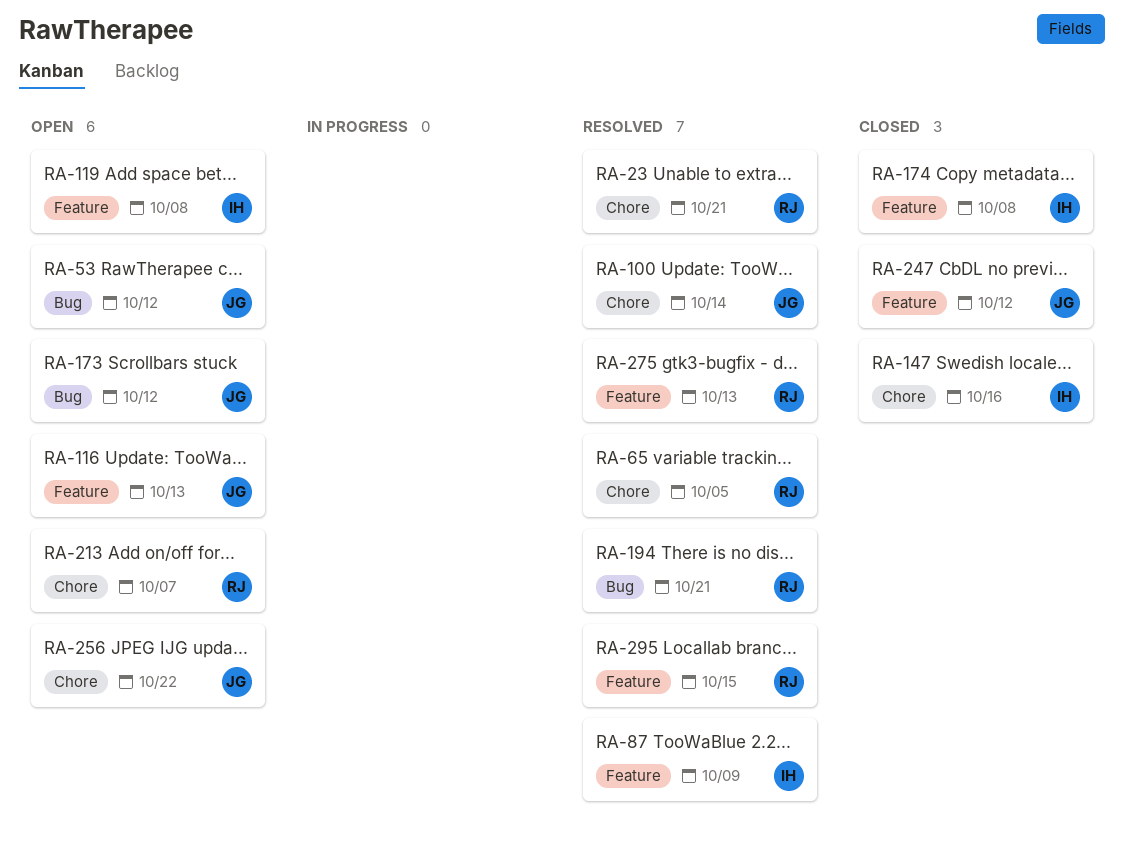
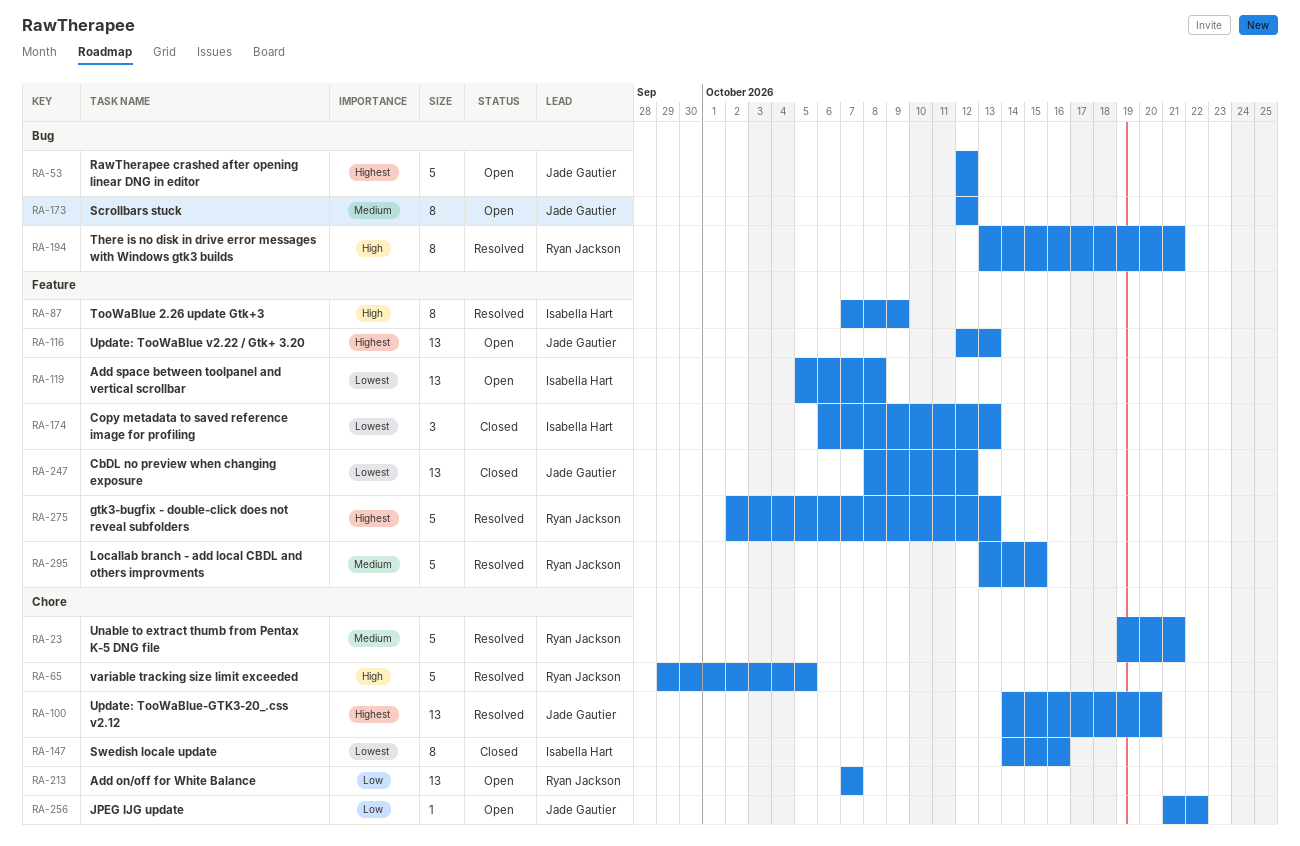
RA-100, due: Oct 14 -> Oct 20
RA-174, due: Oct 8 -> Oct 13

